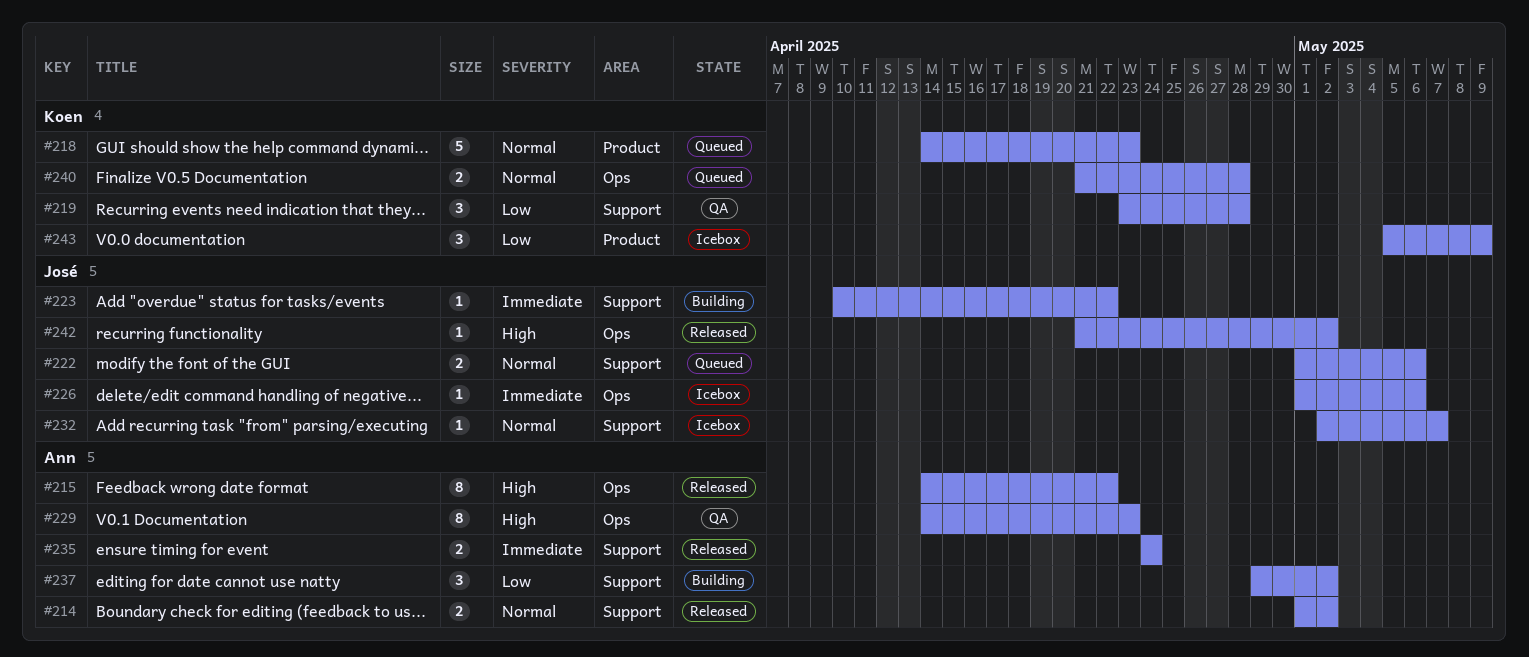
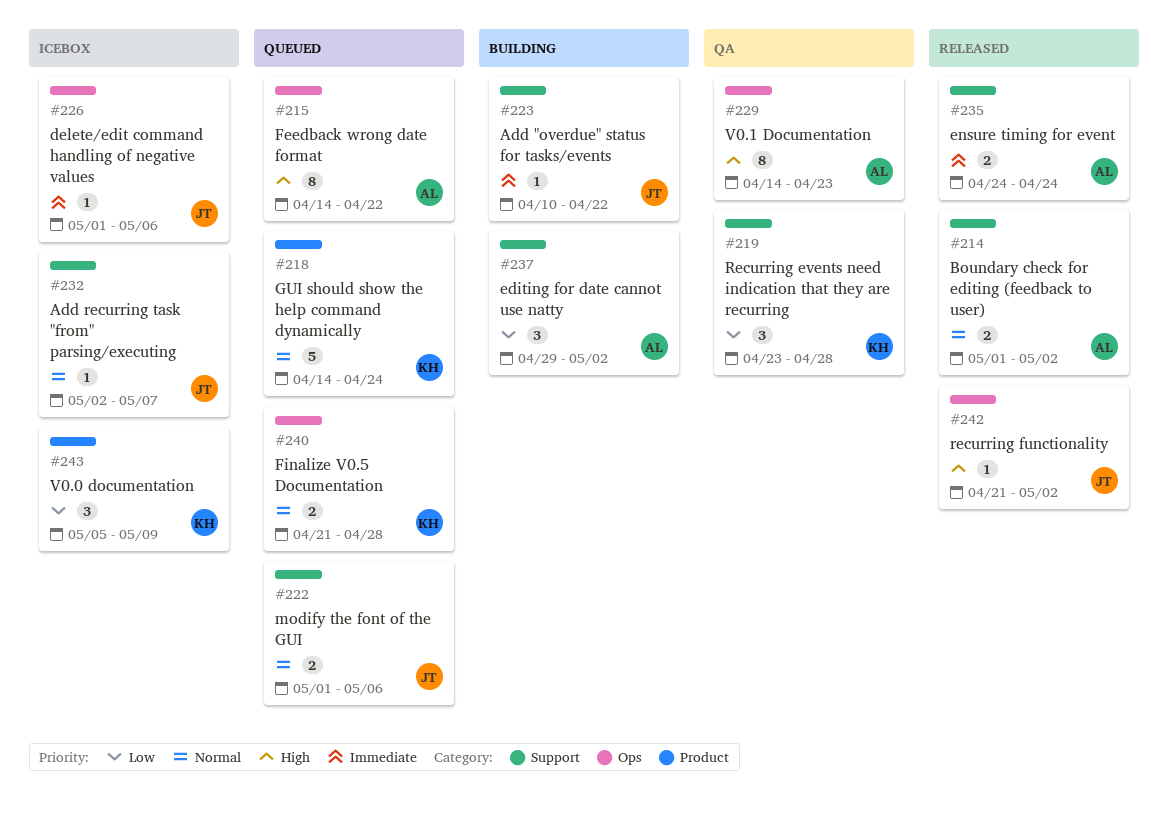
#215, status: Released -> Queued
#218, due: Apr 23 -> Apr 24

